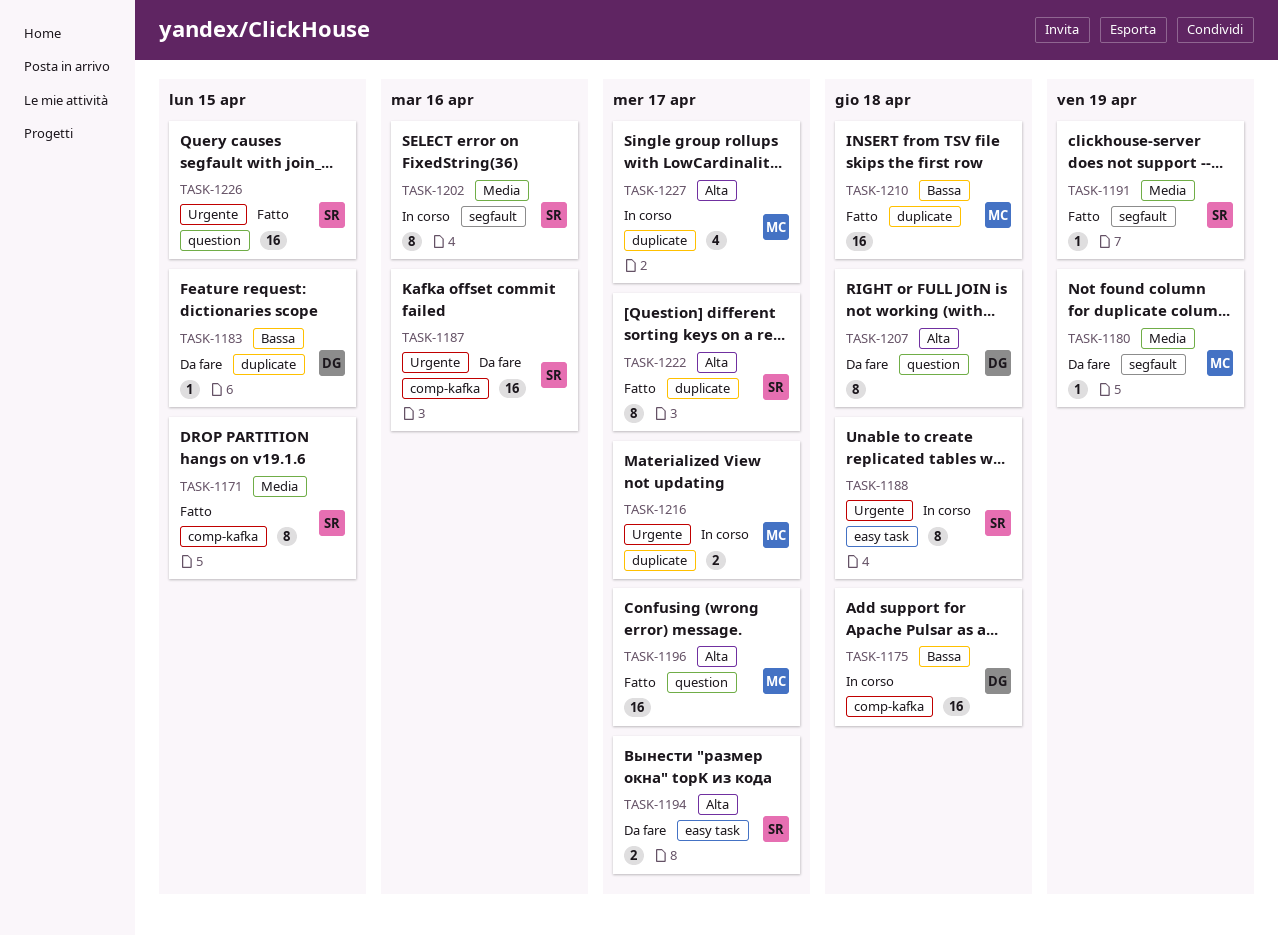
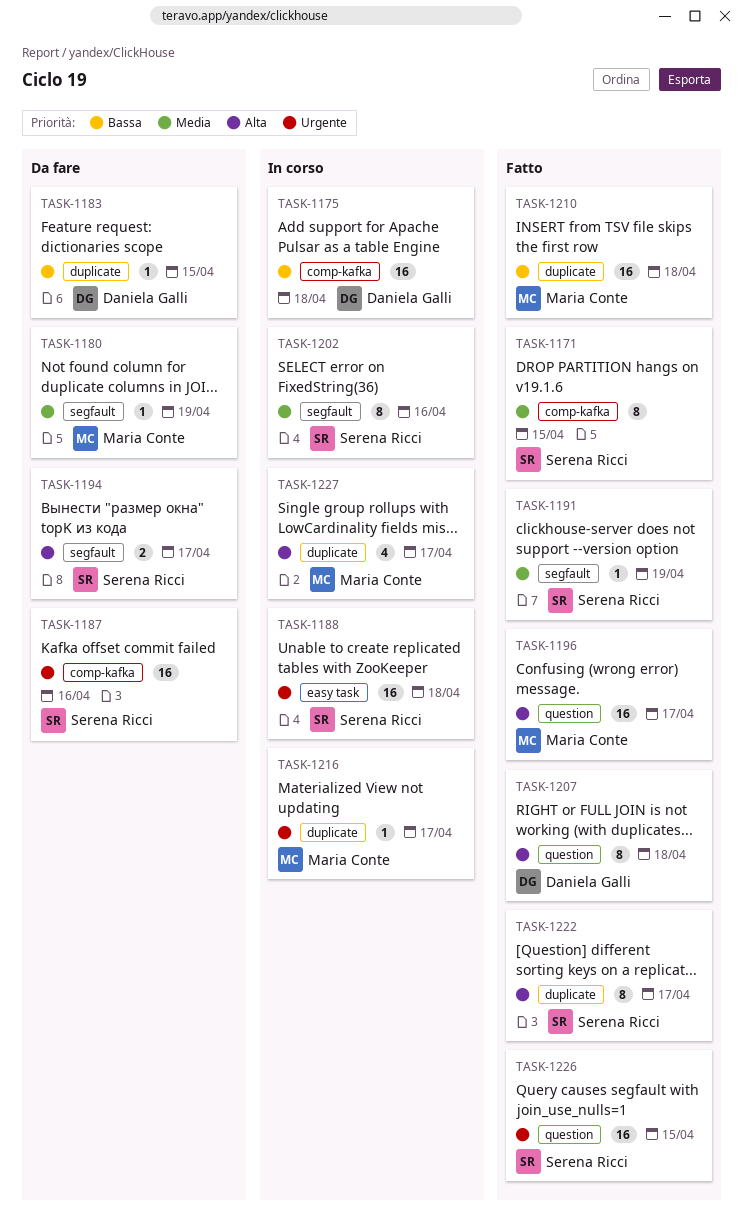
TASK-1188, estimate: 8 -> 16
TASK-1194, label: easy task -> segfault
TASK-1207, status: Da fare -> Fatto
TASK-1216, estimate: 2 -> 1

